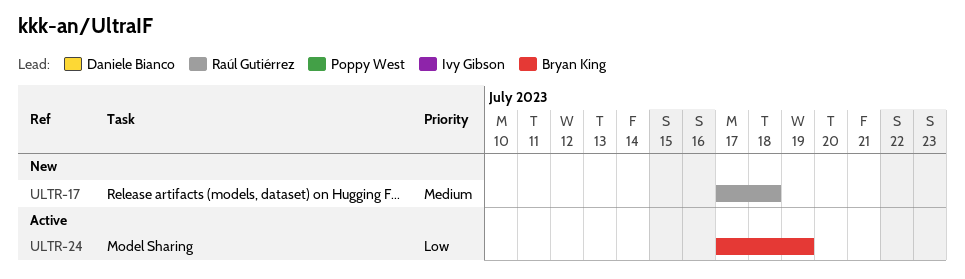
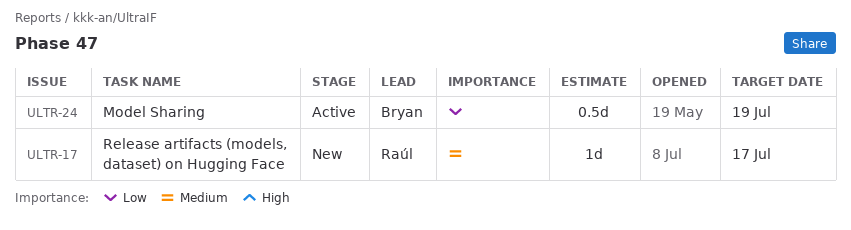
ULTR-17, due: Jul 18 -> Jul 17

